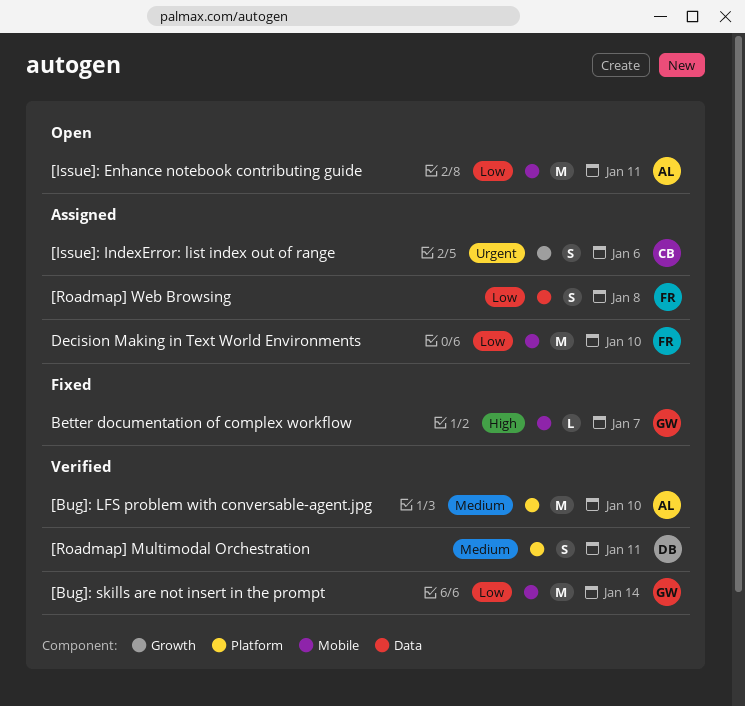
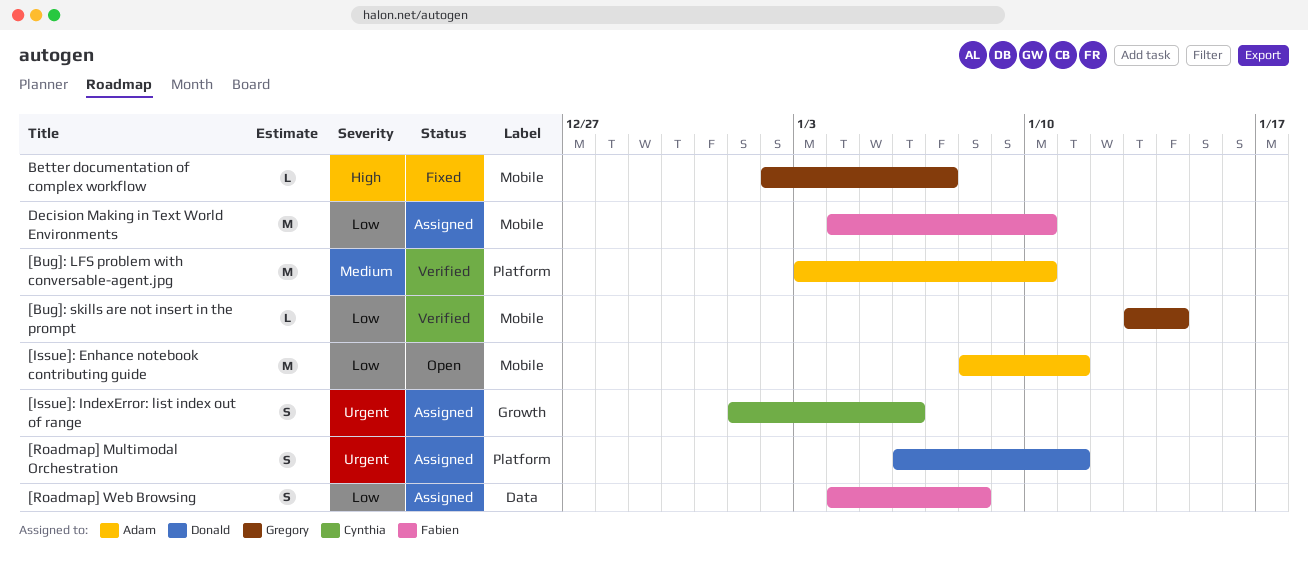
[Bug]: skills are not insert in the prompt, estimate: M -> L
[Roadmap] Multimodal Orchestration, status: Verified -> Assigned
[Roadmap] Multimodal Orchestration, priority: Medium -> Urgent

